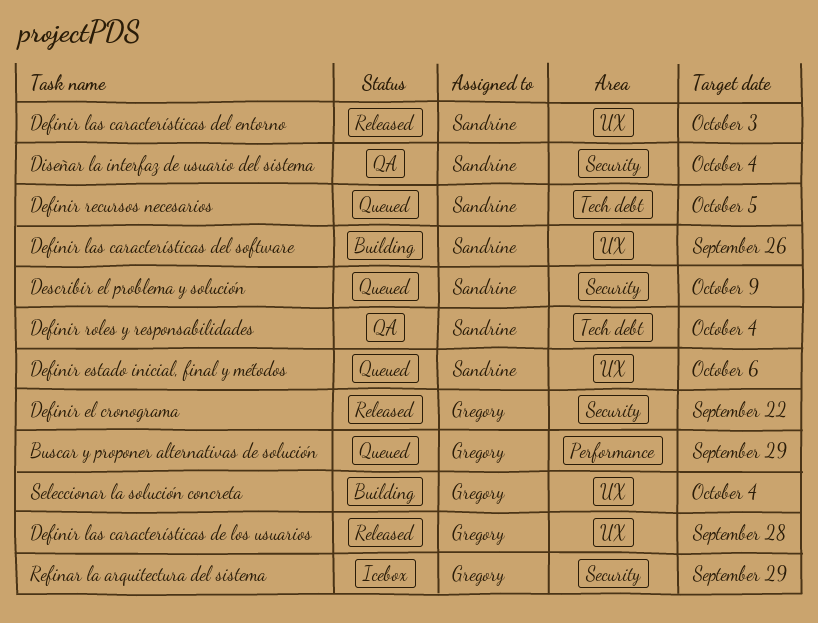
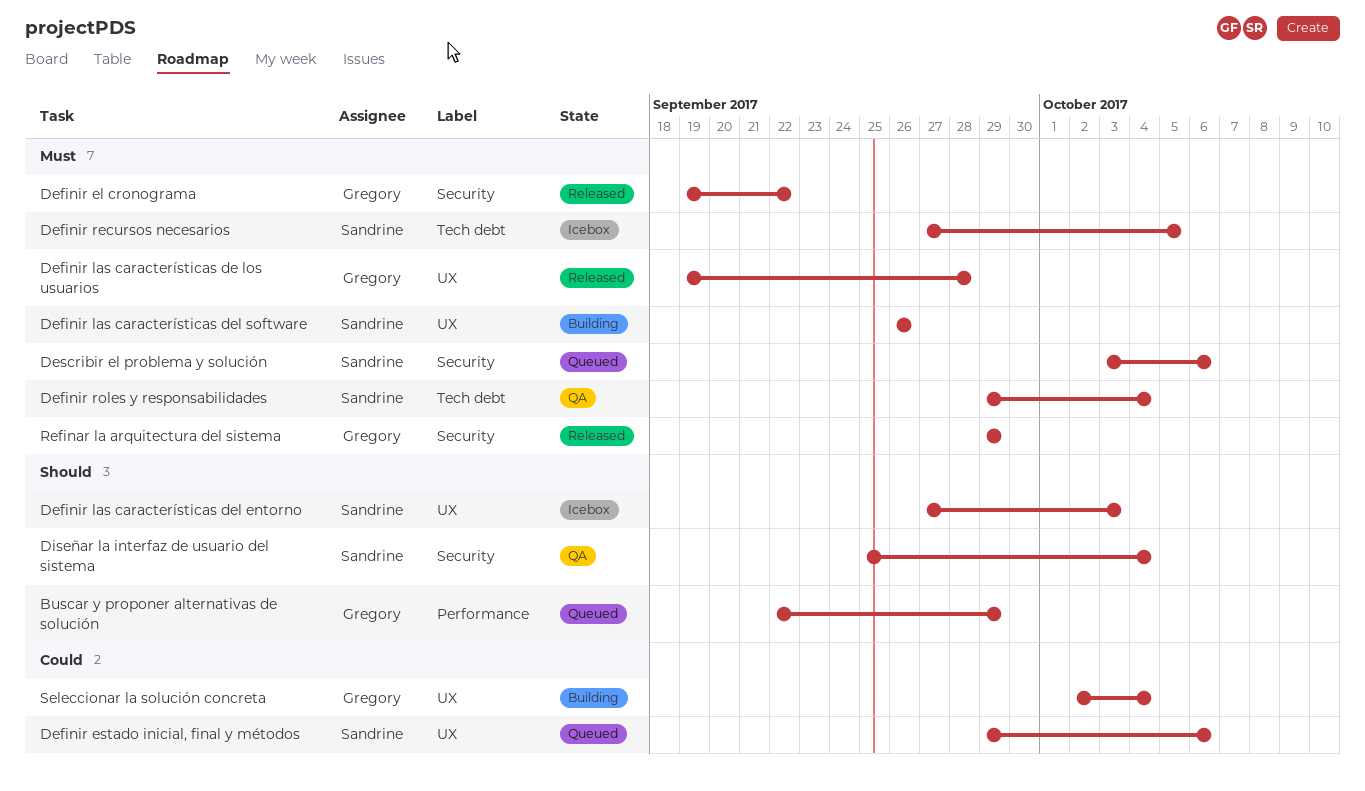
Definir las características del entorno, status: Released -> Icebox
Definir recursos necesarios, status: Queued -> Icebox
Describir el problema y solución, due: Oct 9 -> Oct 6
Refinar la arquitectura del sistema, status: Icebox -> Released

